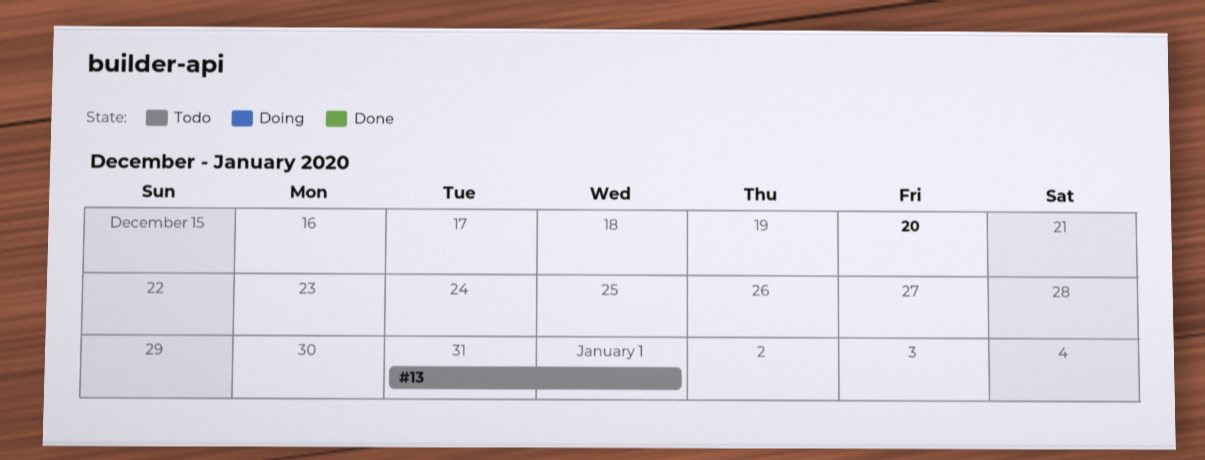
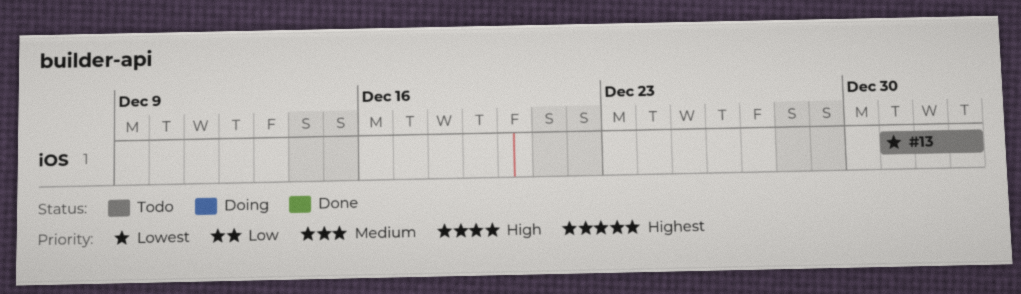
#13, due: Jan 1 -> Jan 2

